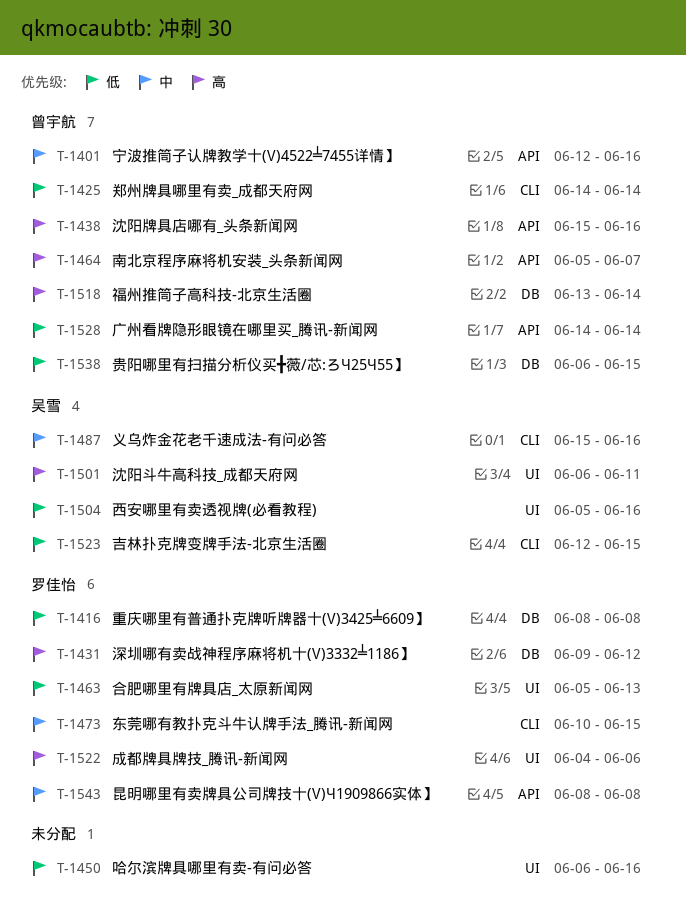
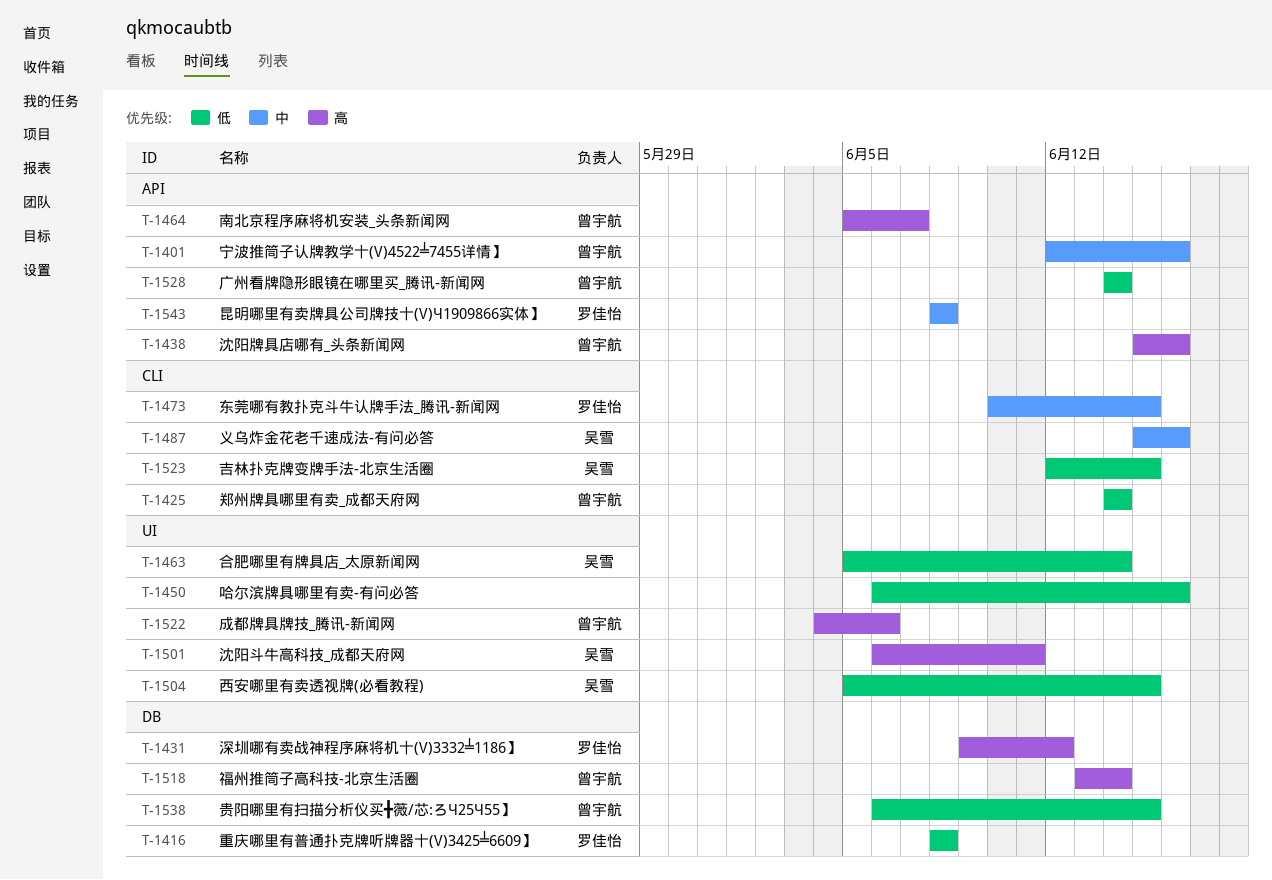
T-1463, owner: 罗佳怡 -> 吴雪
T-1463, due: Jun 13 -> Jun 14
T-1504, due: Jun 16 -> Jun 15
T-1522, owner: 罗佳怡 -> 曾宇航

